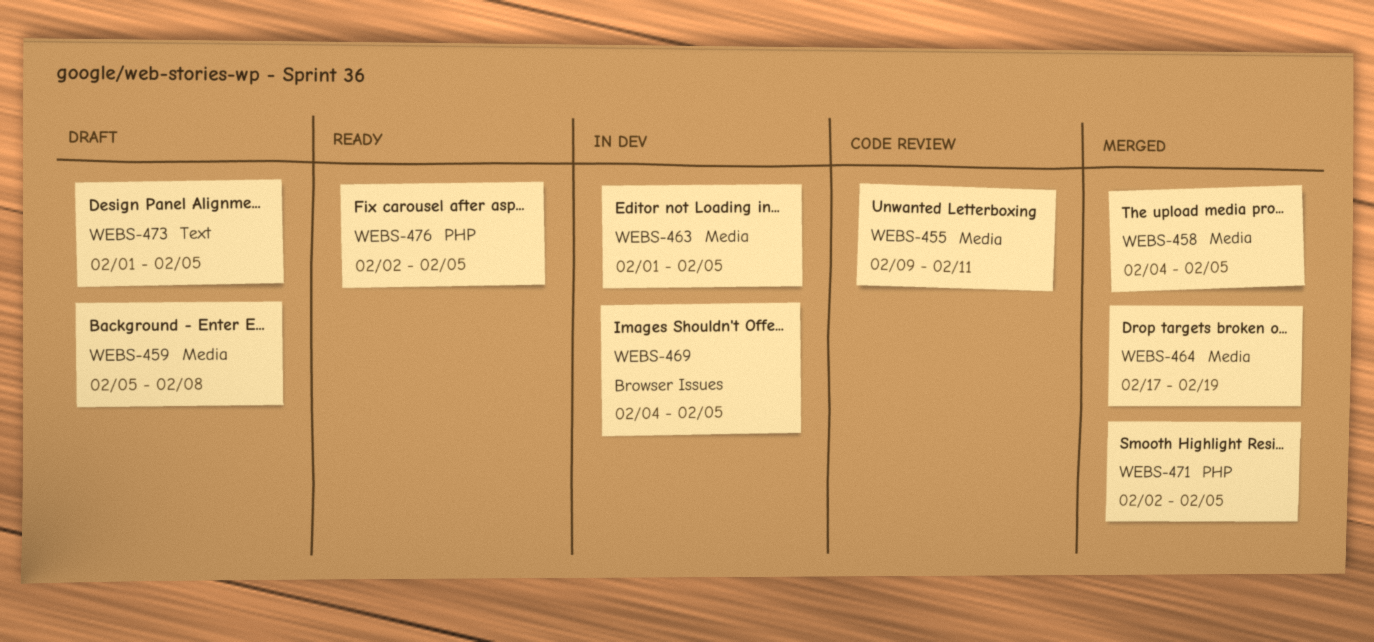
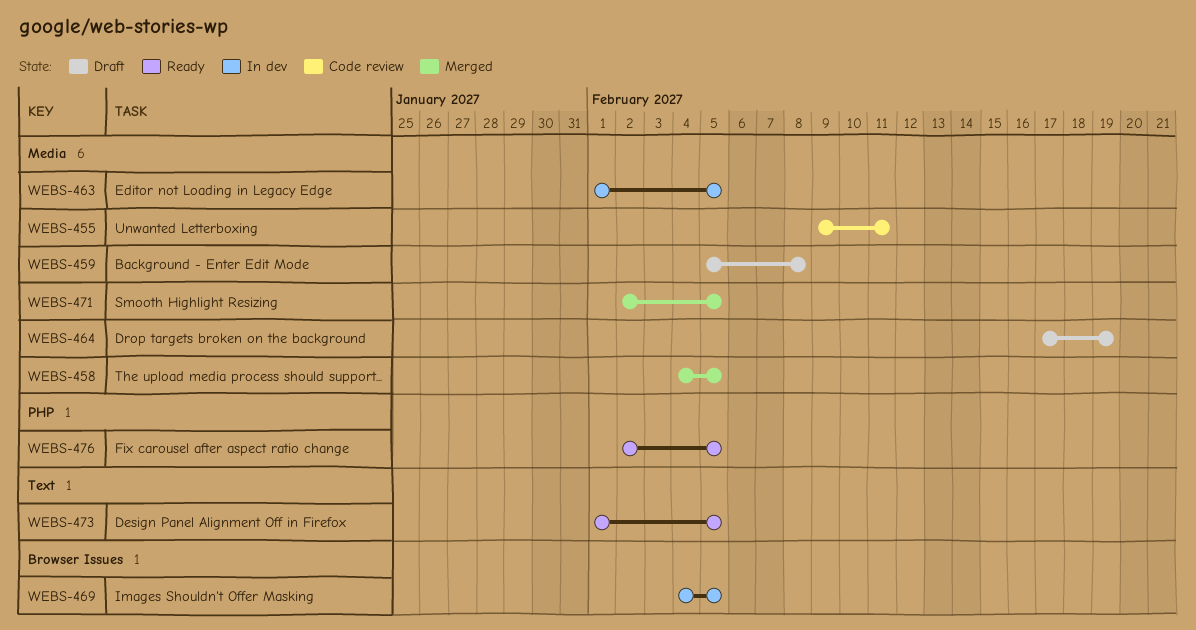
WEBS-464, status: Merged -> Draft
WEBS-471, label: PHP -> Media
WEBS-473, status: Draft -> Ready

